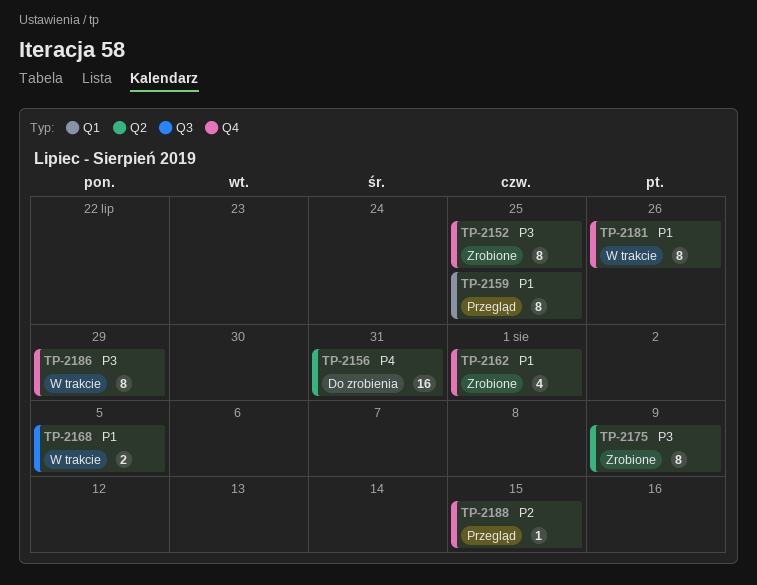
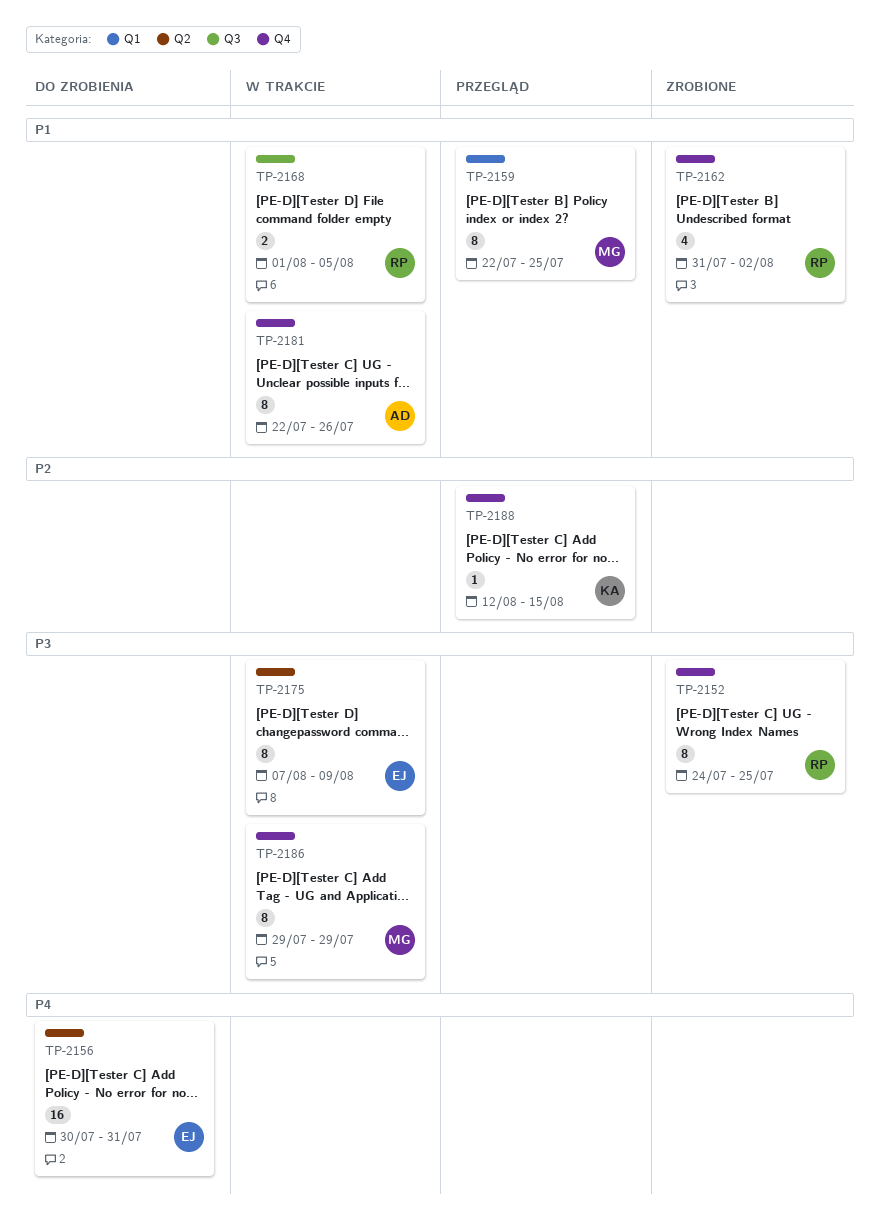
TP-2162, due: Aug 1 -> Aug 2
TP-2175, status: Zrobione -> W trakcie

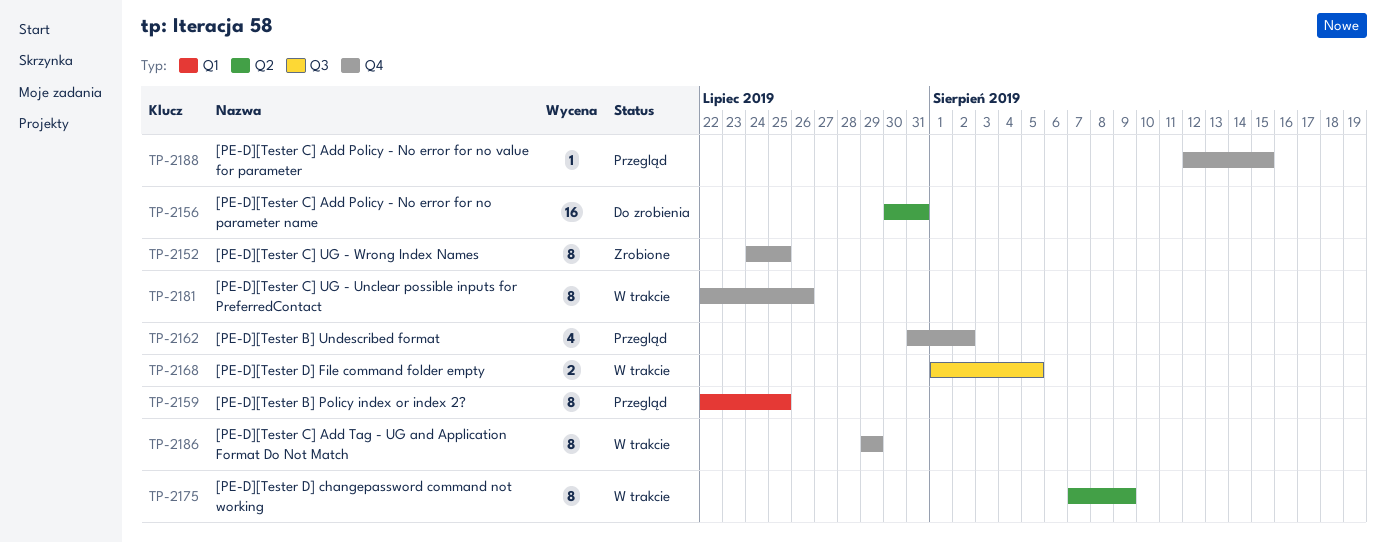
TP-2162, status: Zrobione -> Przegląd

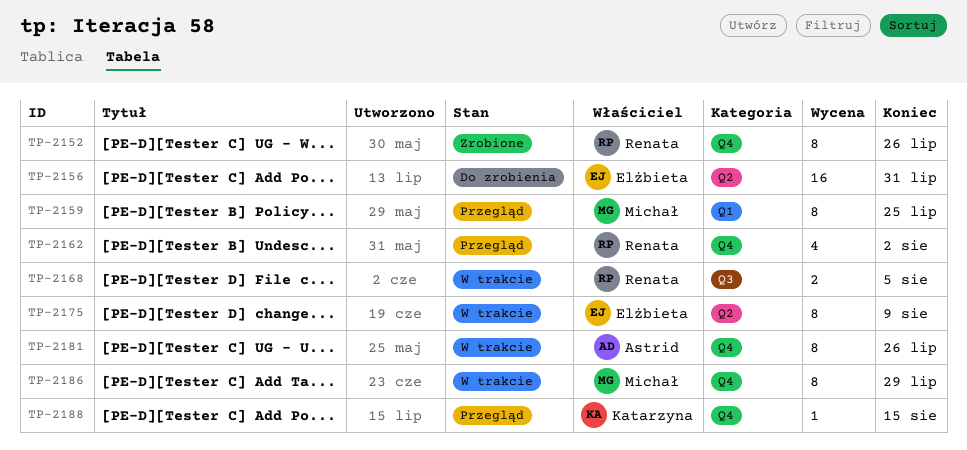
TP-2152, due: Jul 25 -> Jul 26

